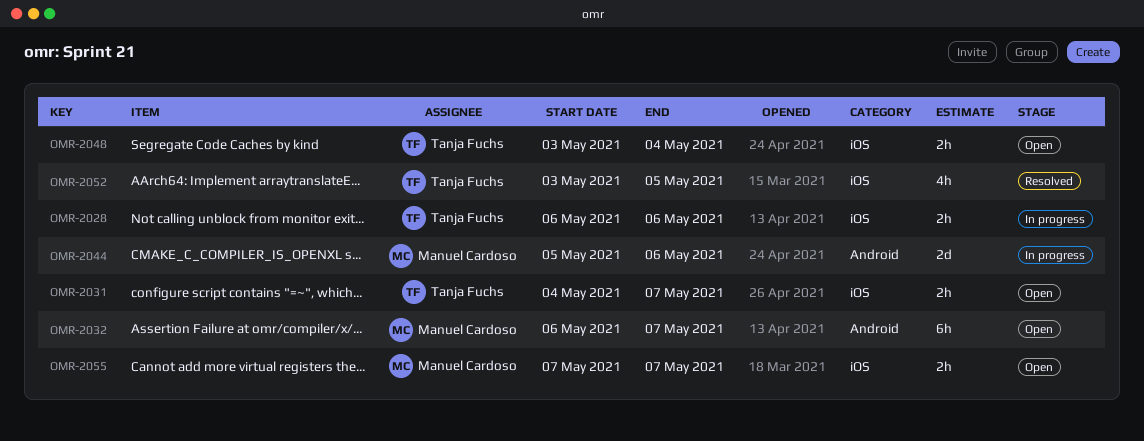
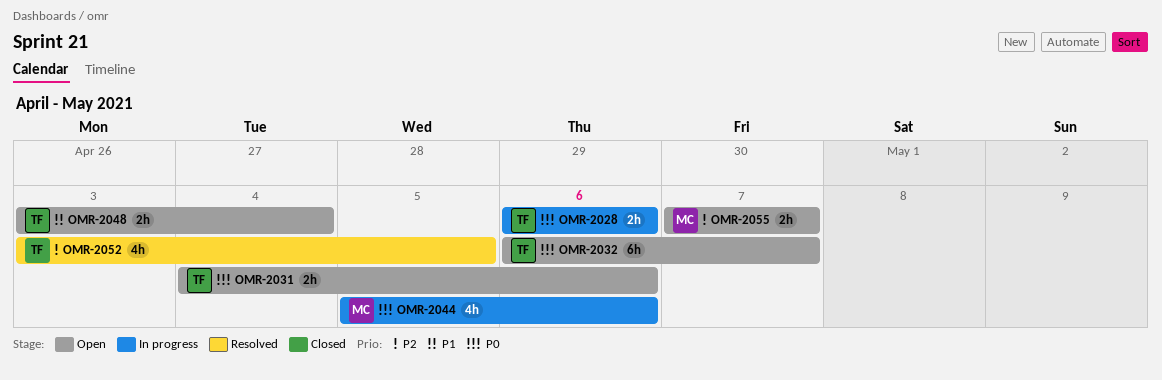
OMR-2031, due: May 7 -> May 6
OMR-2032, owner: Manuel Cardoso -> Tanja Fuchs
OMR-2044, estimate: 2d -> 4h

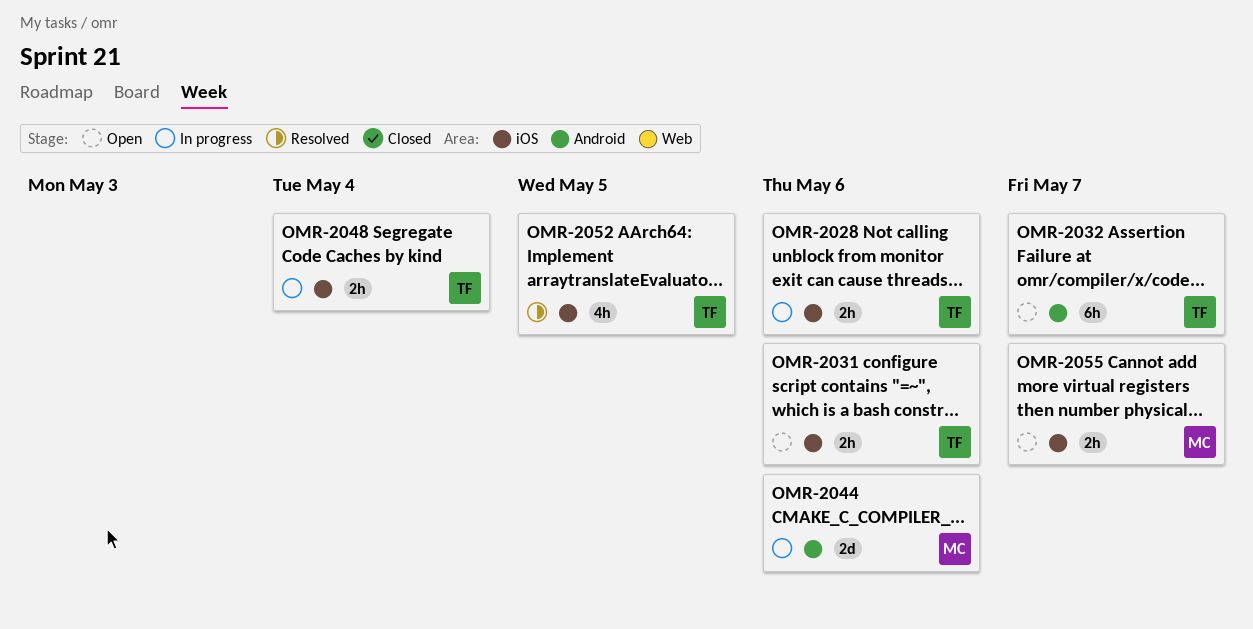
OMR-2044, estimate: 4h -> 2d
OMR-2048, status: Open -> In progress

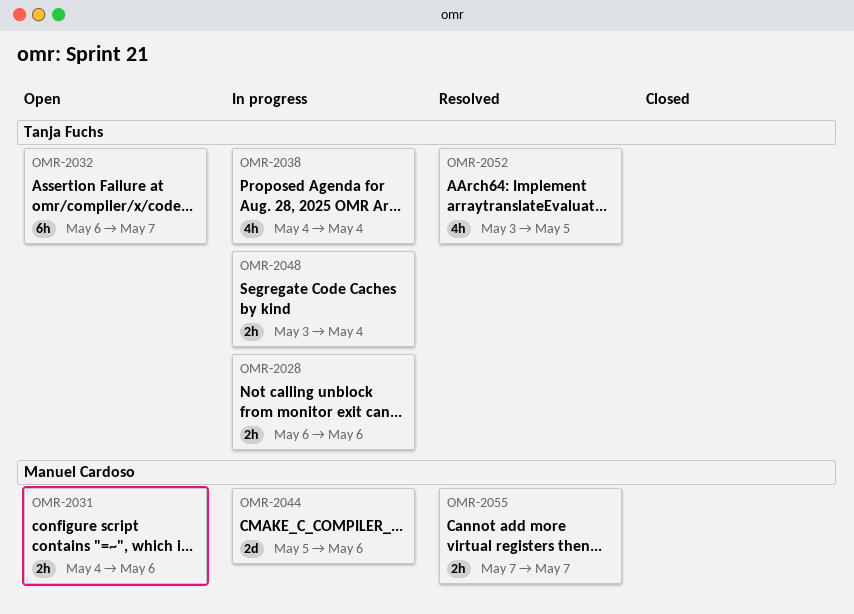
OMR-2031, owner: Tanja Fuchs -> Manuel Cardoso
OMR-2038: none -> present
OMR-2055, status: Open -> Resolved

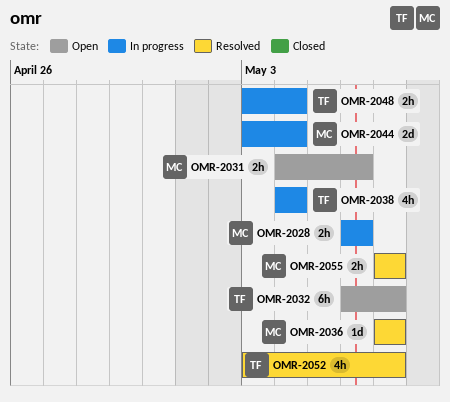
OMR-2028, owner: Tanja Fuchs -> Manuel Cardoso
OMR-2036: none -> present
OMR-2044, start: May 5 -> May 3
OMR-2044, due: May 6 -> May 4
OMR-2052, due: May 5 -> May 7

